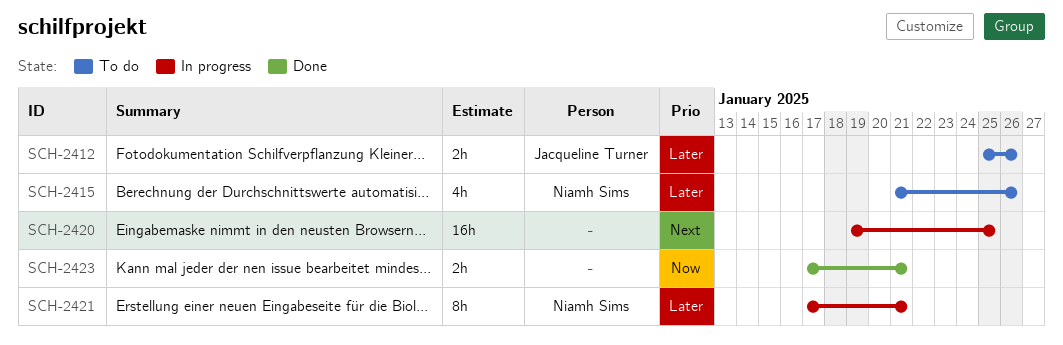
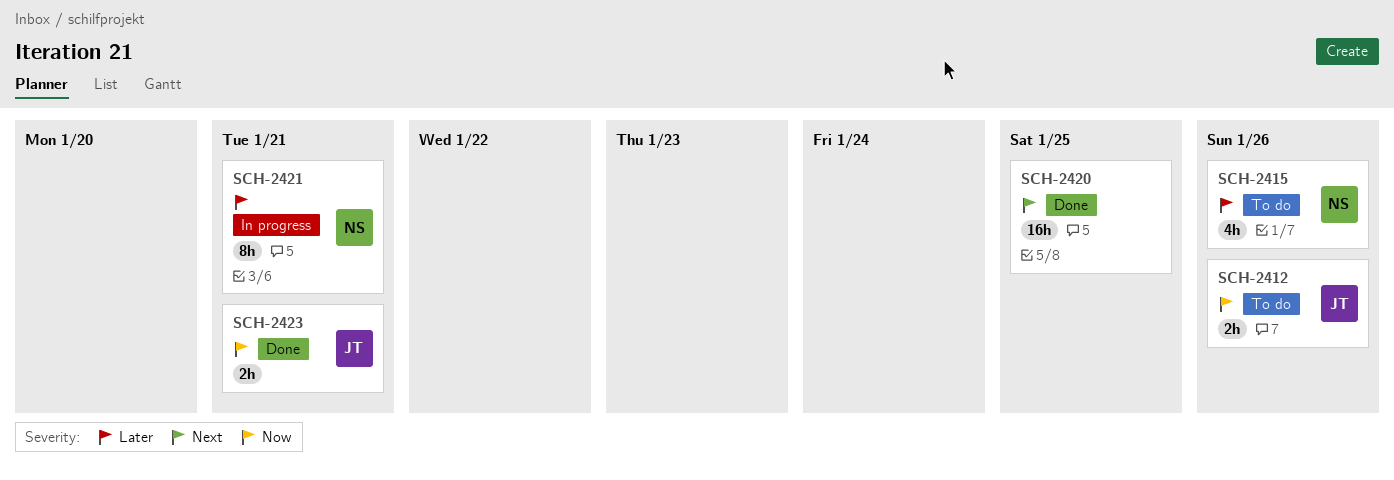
SCH-2412, priority: Later -> Now
SCH-2420, status: In progress -> Done
SCH-2423, owner: none -> Jacqueline Turner

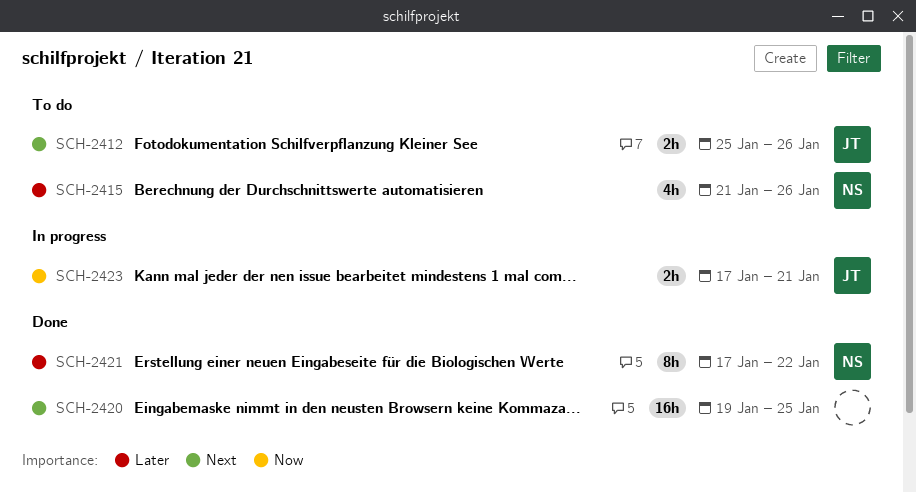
SCH-2412, priority: Now -> Next
SCH-2421, status: In progress -> Done
SCH-2421, due: Jan 21 -> Jan 22
SCH-2423, status: Done -> In progress

